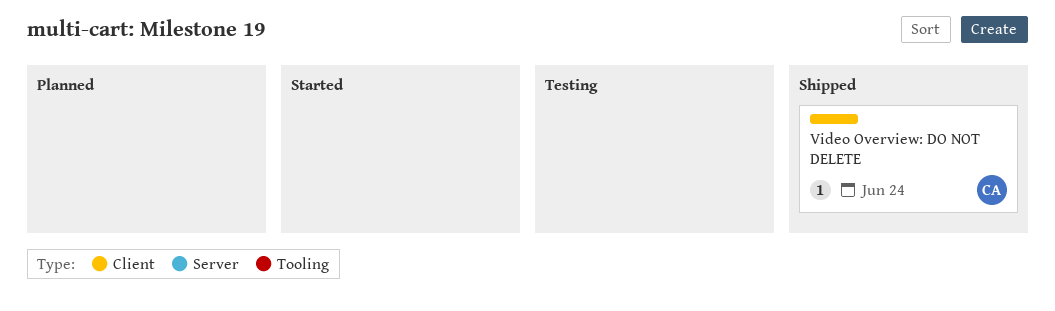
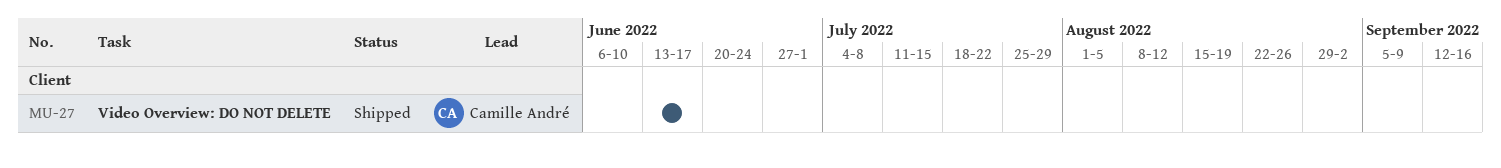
Video Overview: DO NOT DELETE, due: Jun 24 -> Jun 17

